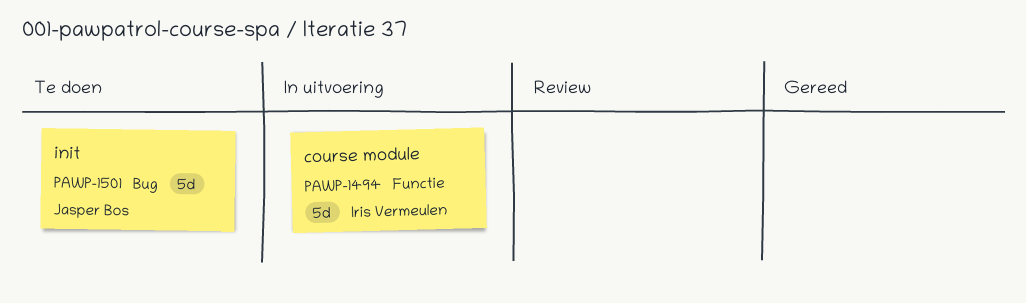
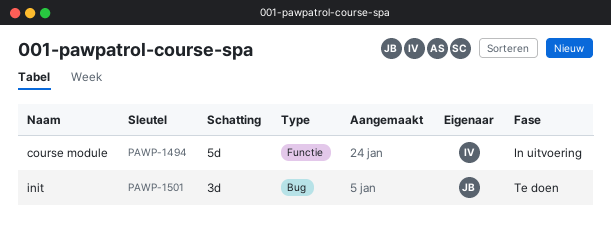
PAWP-1501, estimate: 5d -> 3d

